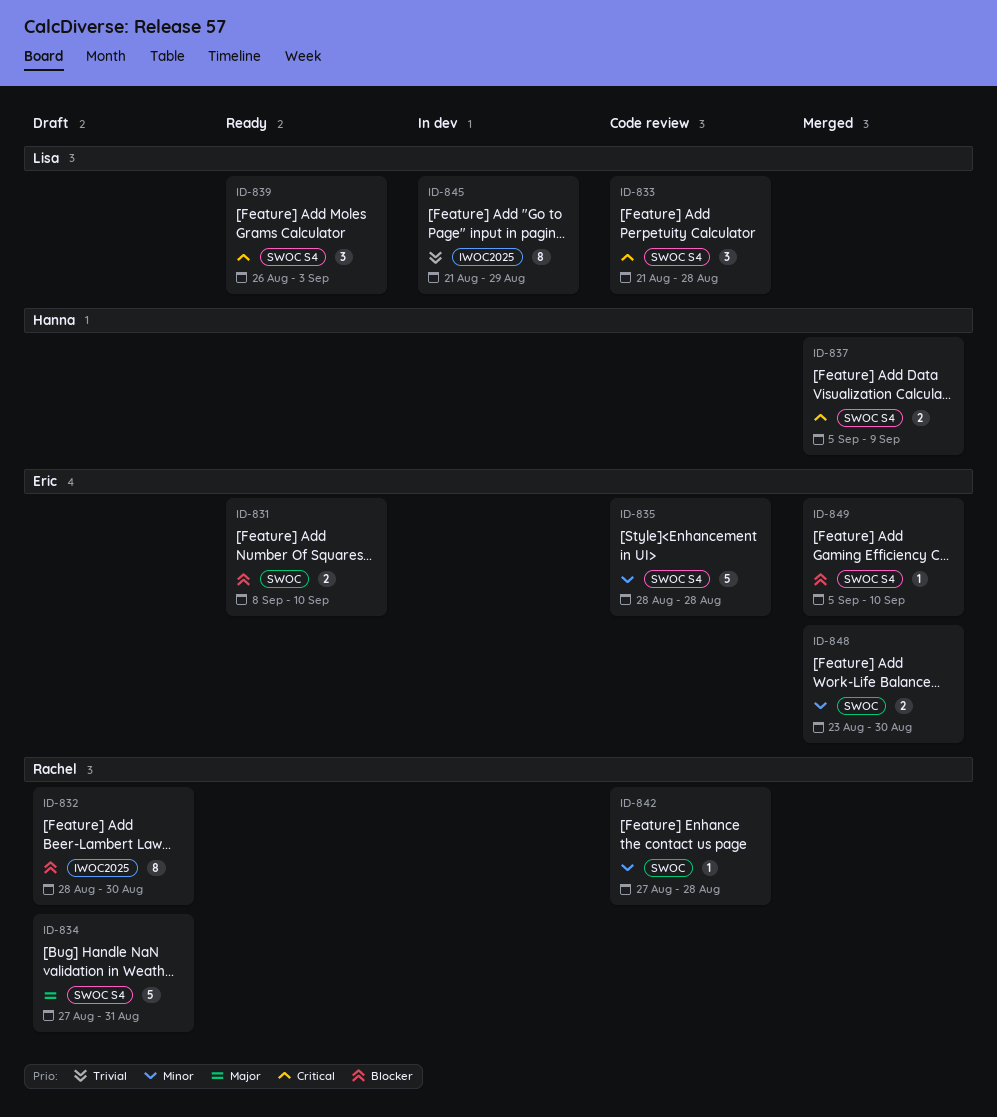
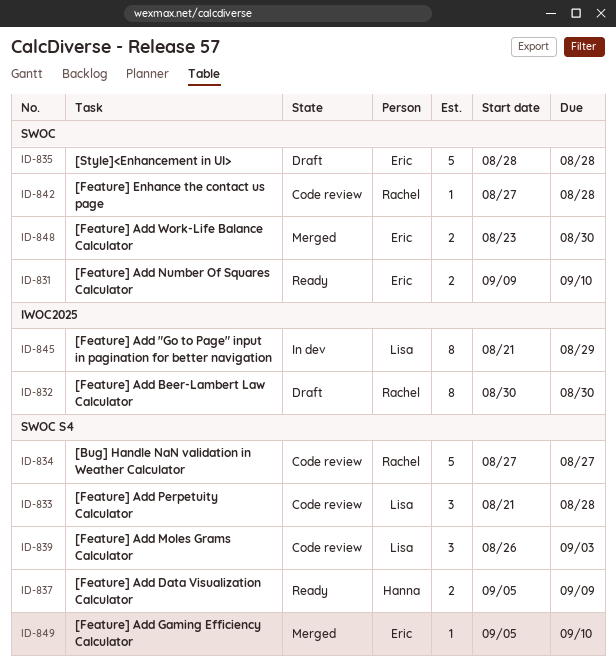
ID-831, start: Sep 8 -> Sep 9
ID-832, start: Aug 28 -> Aug 30
ID-834, status: Draft -> Code review
ID-834, due: Aug 31 -> Aug 27
ID-835, status: Code review -> Draft
ID-835, label: SWOC S4 -> SWOC
ID-837, status: Merged -> Ready
ID-839, status: Ready -> Code review

